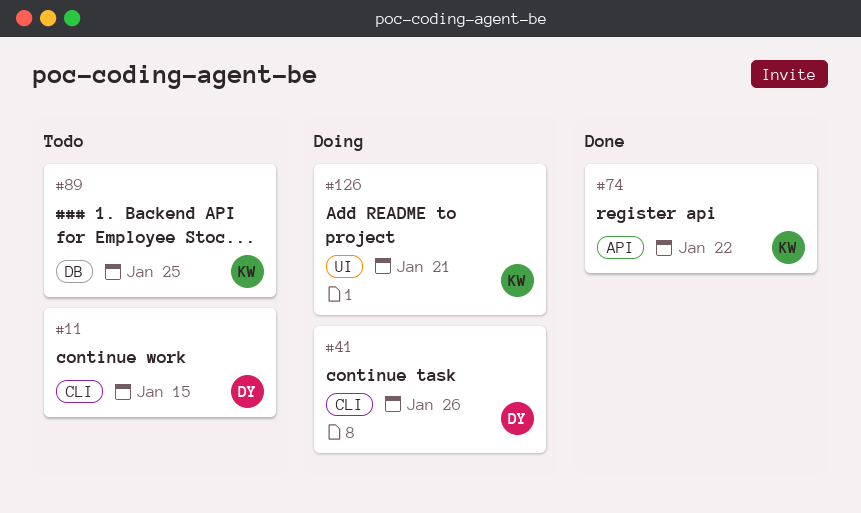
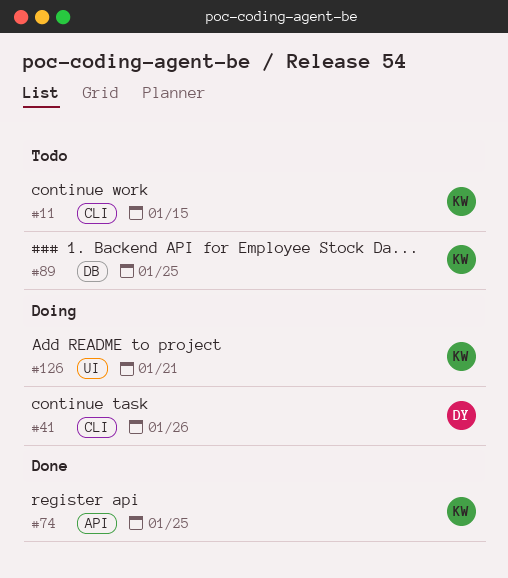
#11, owner: DY -> KW
#74, due: Jan 22 -> Jan 25

